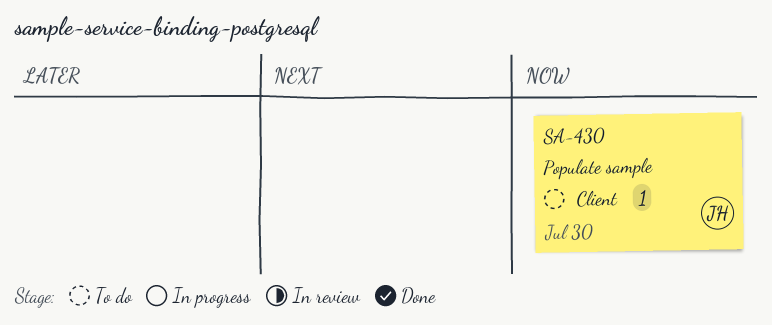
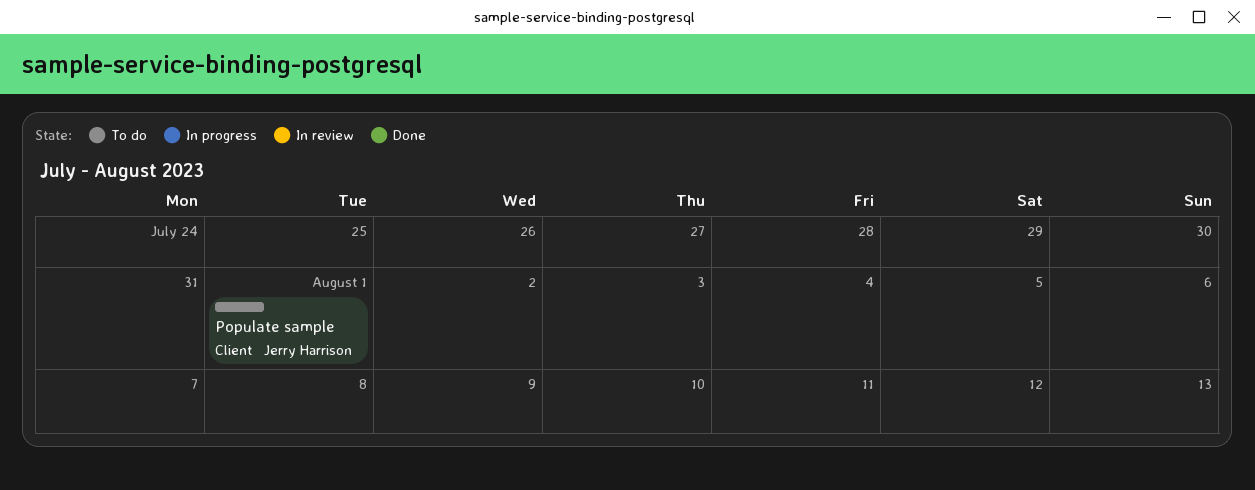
Populate sample, due: Jul 30 -> Aug 1

